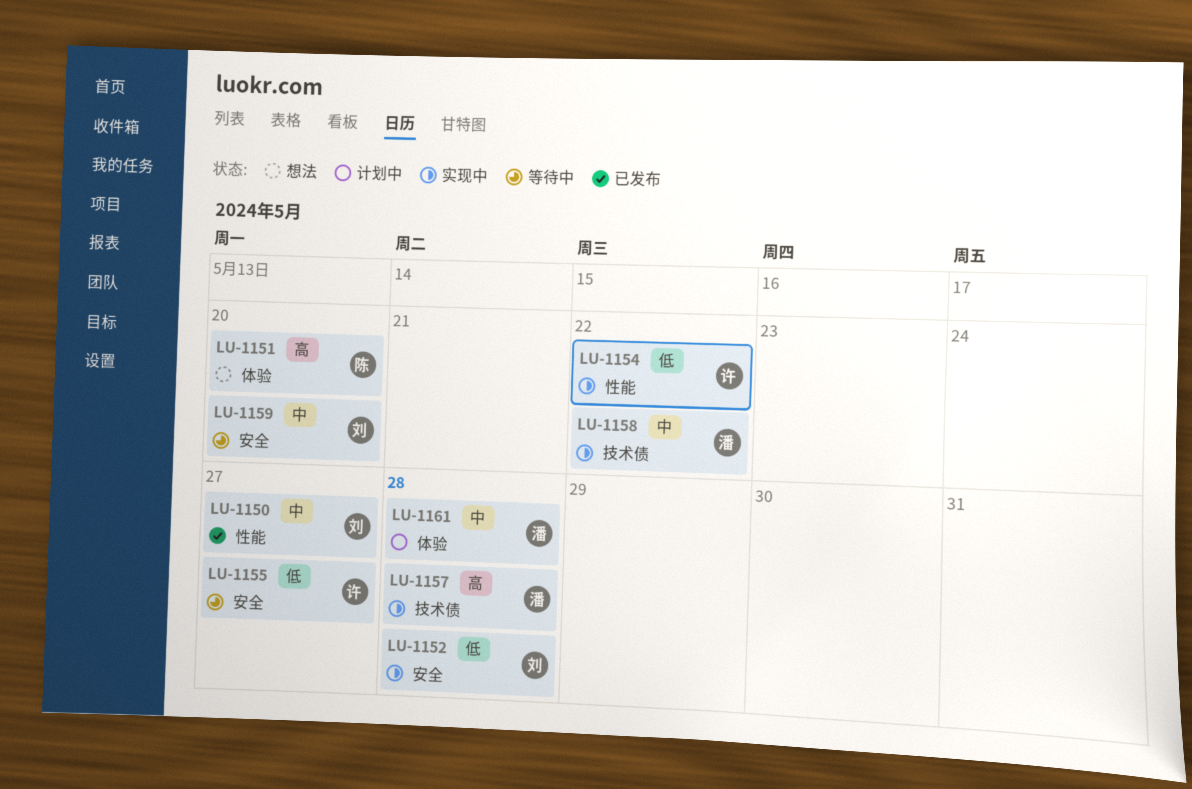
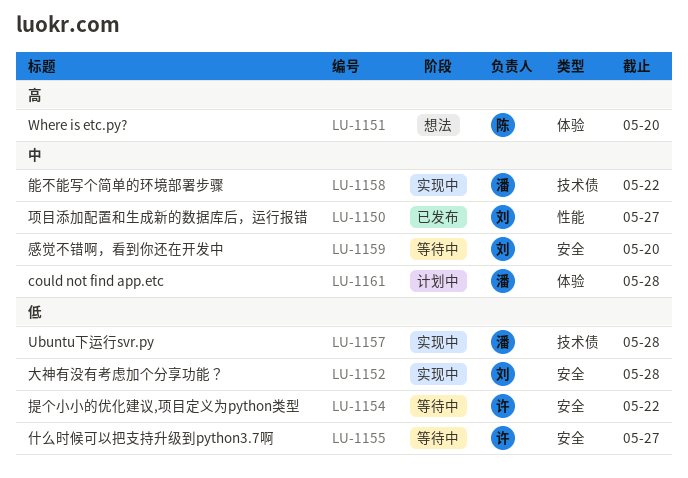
LU-1154, status: 实现中 -> 等待中
LU-1154, label: 性能 -> 安全
LU-1157, priority: 高 -> 低

